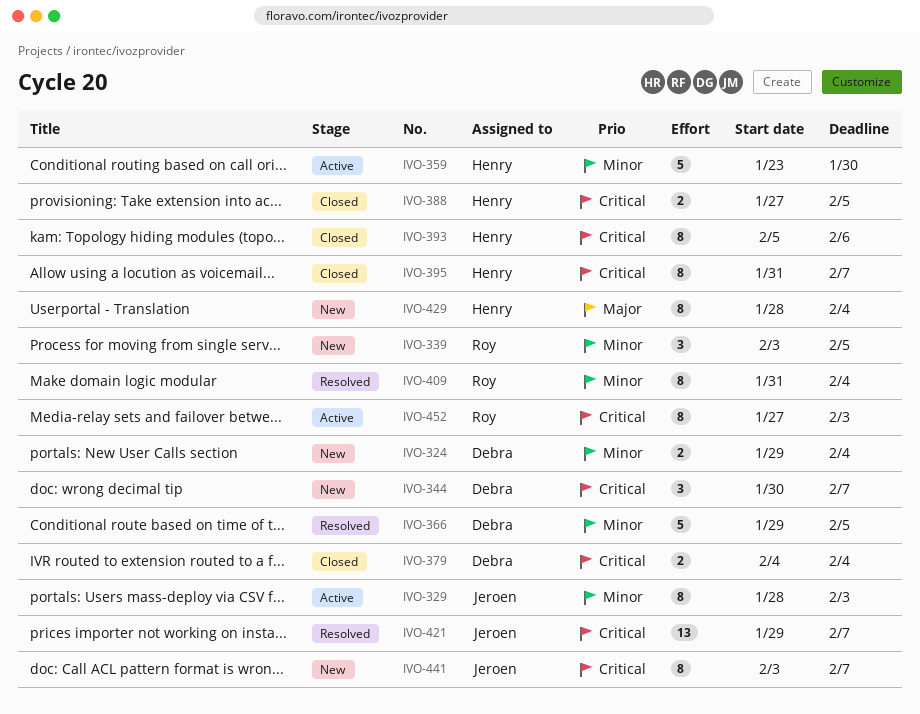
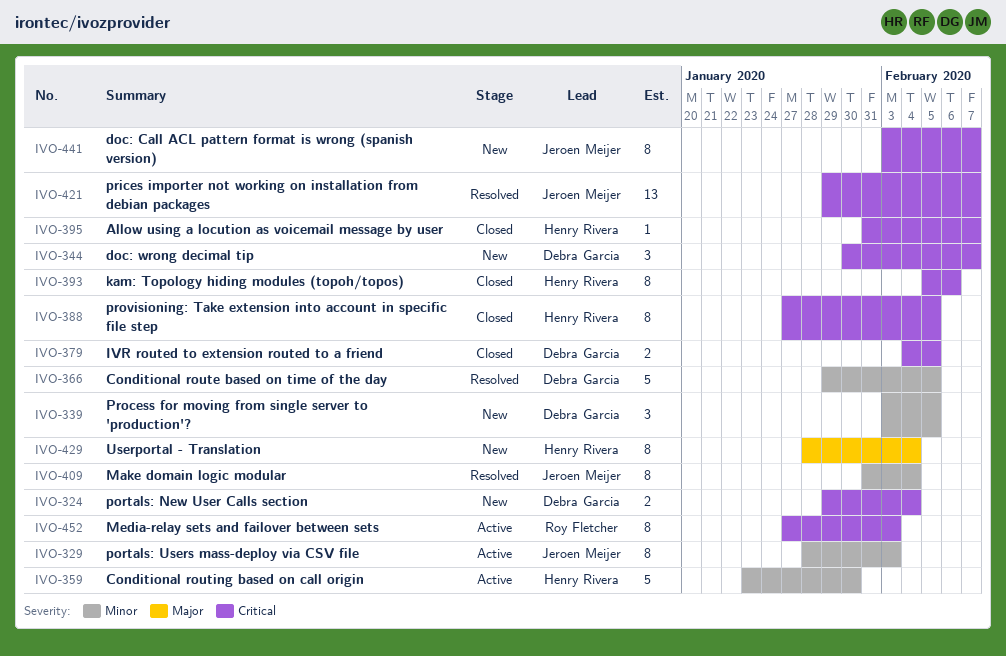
IVO-324, priority: Minor -> Critical
IVO-339, owner: Roy Fletcher -> Debra Garcia
IVO-379, due: Feb 4 -> Feb 5
IVO-388, estimate: 2 -> 8
IVO-395, estimate: 8 -> 1
IVO-409, owner: Roy Fletcher -> Jeroen Meijer

